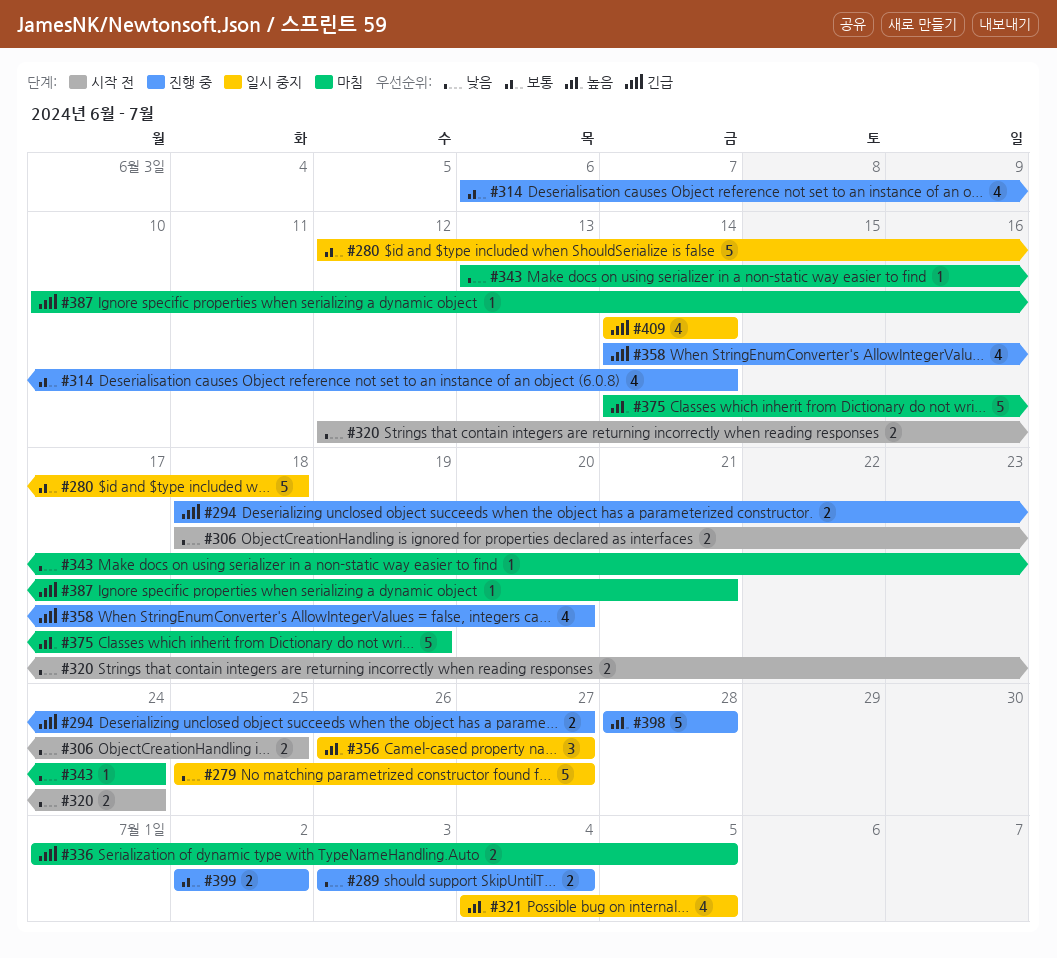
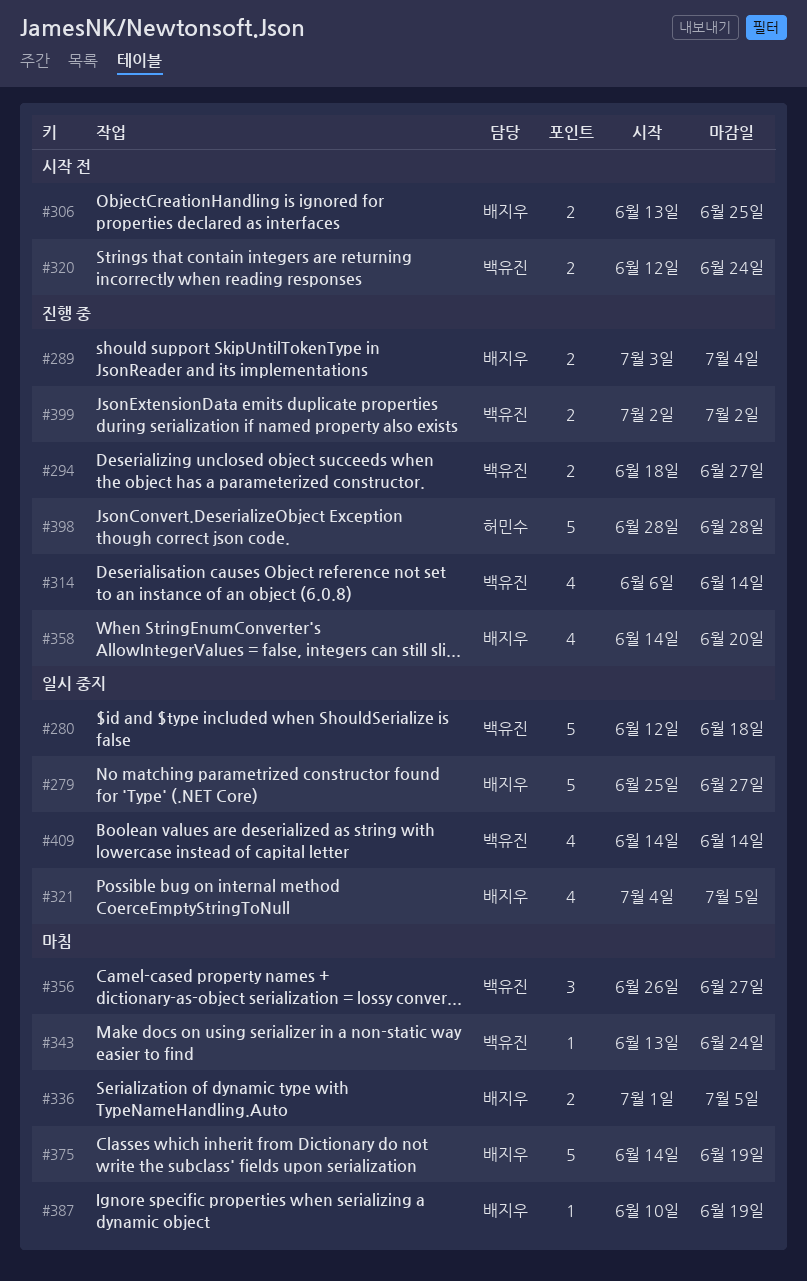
#306, start: Jun 18 -> Jun 13
#356, status: 일시 중지 -> 마침
#387, due: Jun 21 -> Jun 19

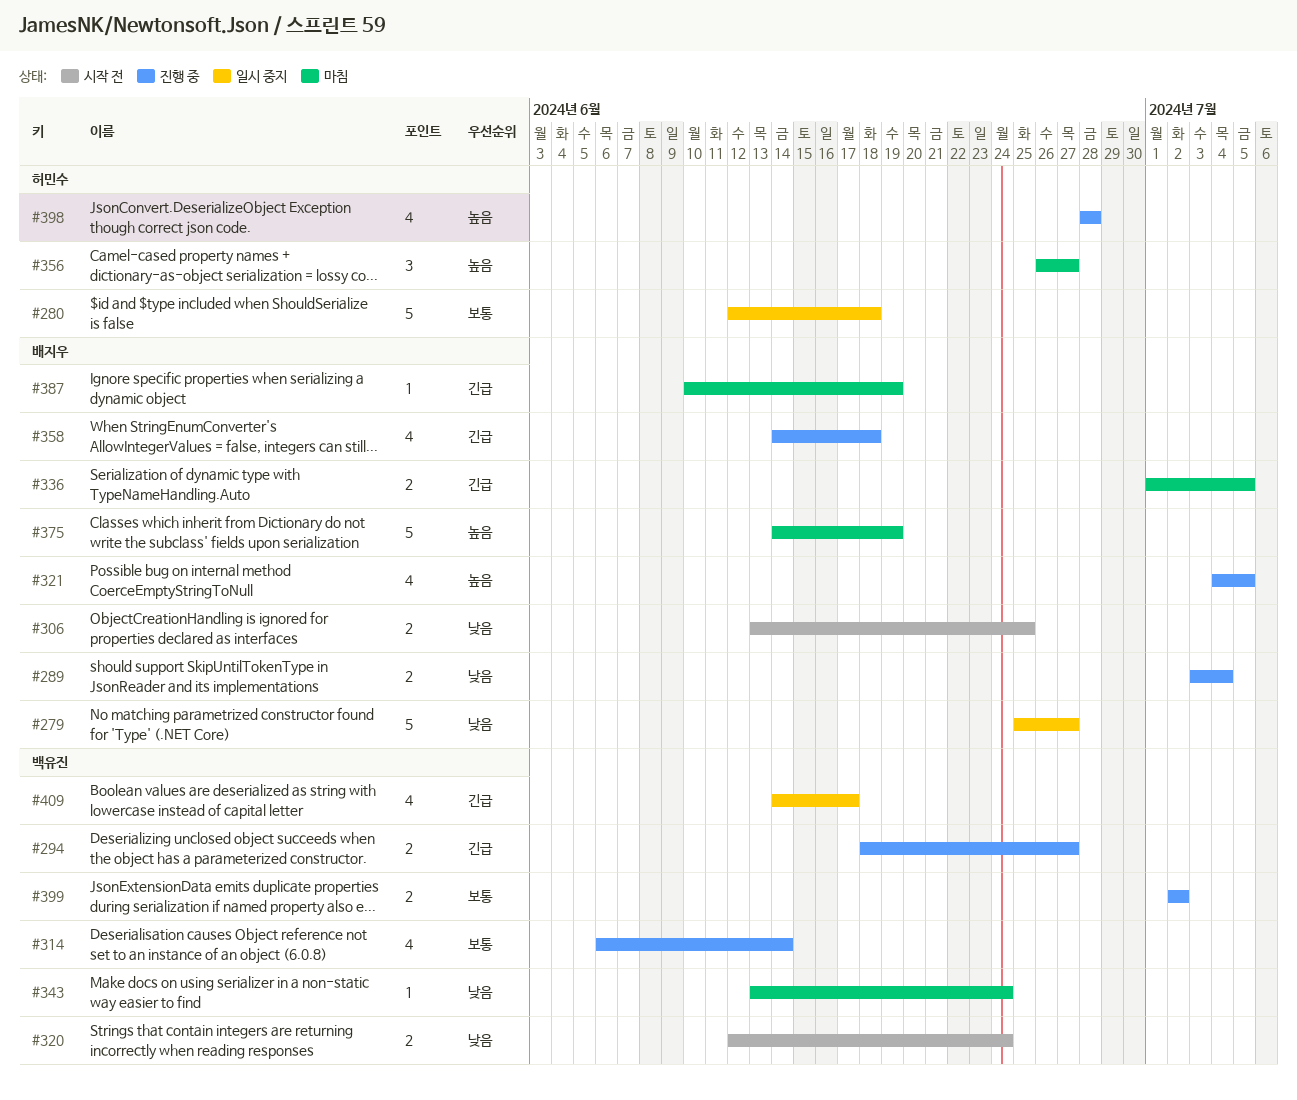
#280, owner: 백유진 -> 허민수
#321, status: 일시 중지 -> 진행 중
#356, owner: 백유진 -> 허민수
#358, due: Jun 20 -> Jun 18
#398, estimate: 5 -> 4
#409, due: Jun 14 -> Jun 17

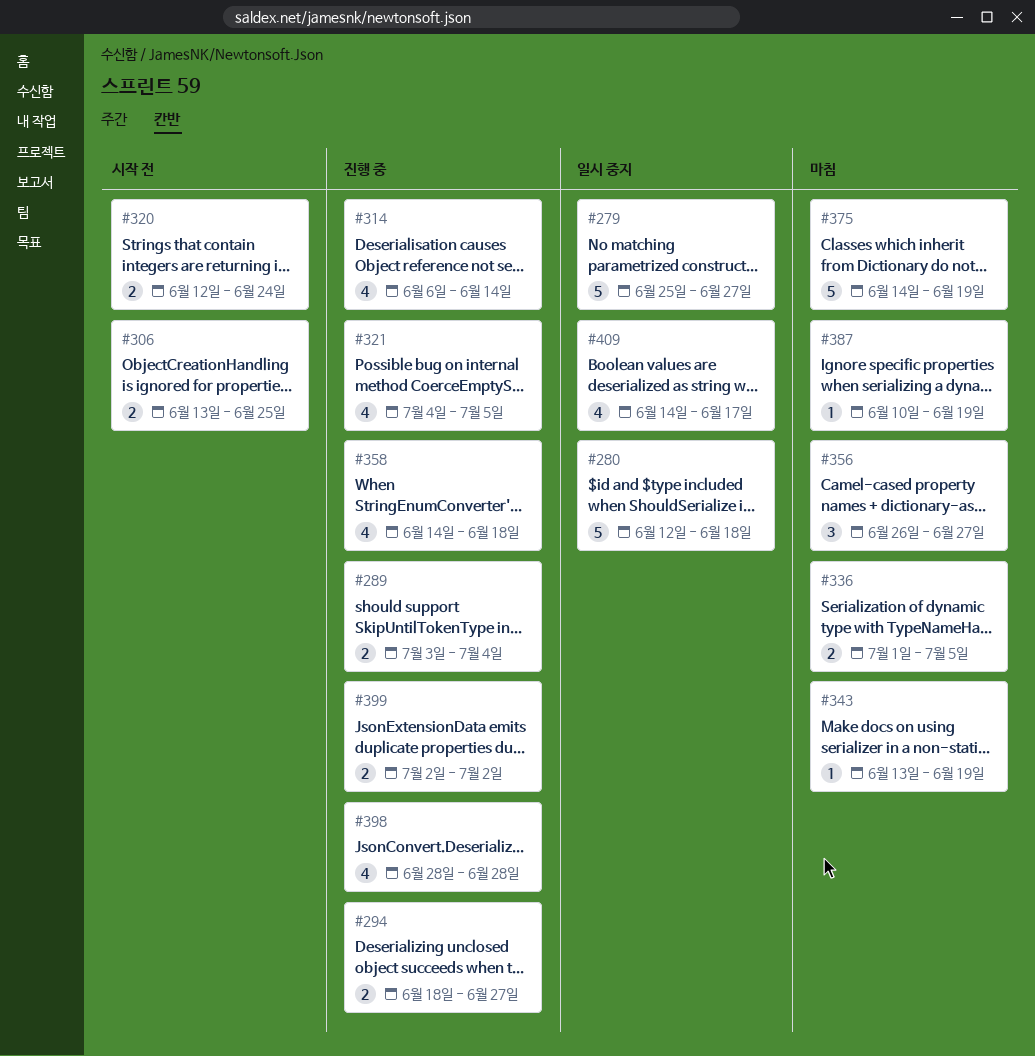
#343, due: Jun 24 -> Jun 19

